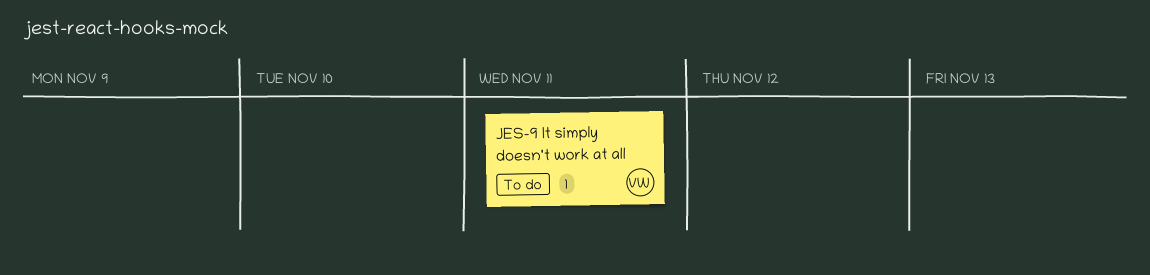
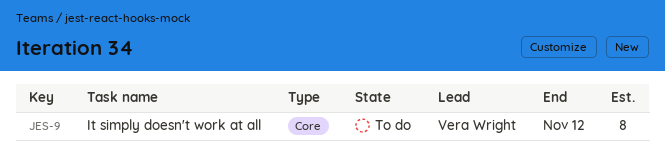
JES-9, estimate: 1 -> 8
JES-9, due: Nov 11 -> Nov 12

